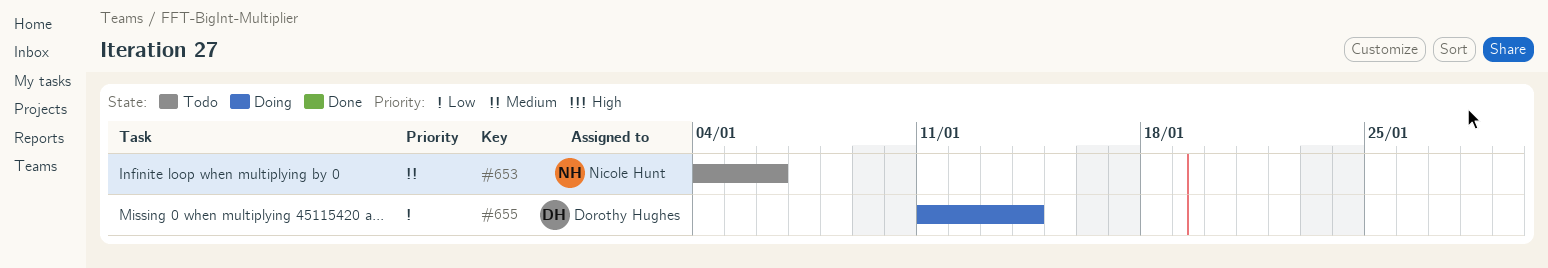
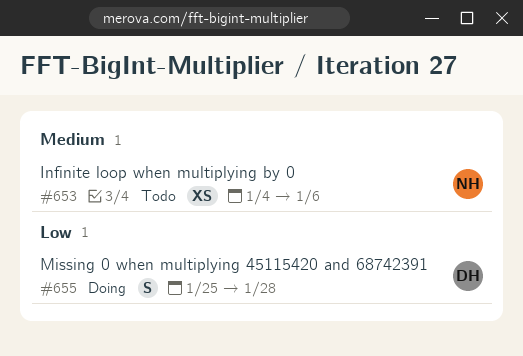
#655, start: Jan 11 -> Jan 25
#655, due: Jan 14 -> Jan 28

